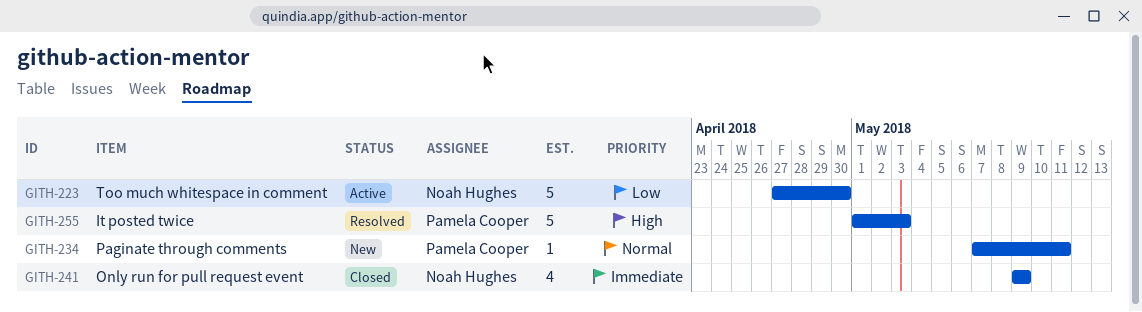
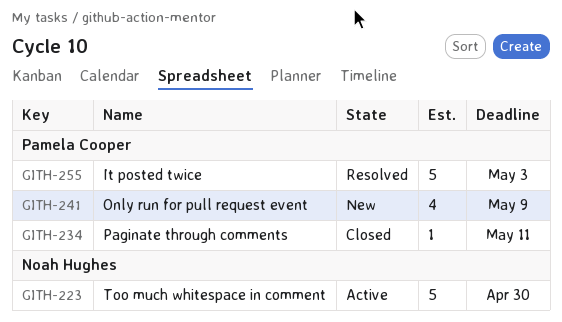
GITH-234, status: New -> Closed
GITH-241, status: Closed -> New
GITH-241, owner: Noah Hughes -> Pamela Cooper

